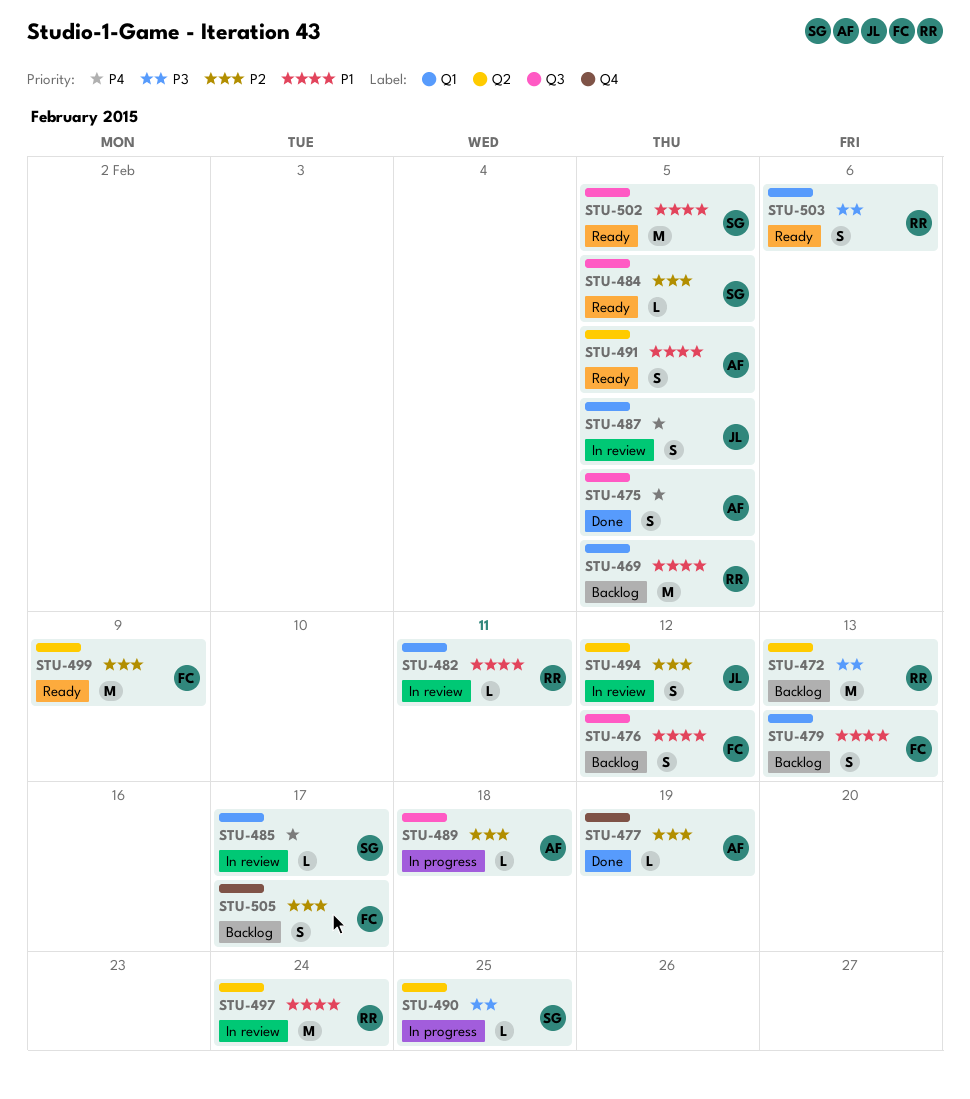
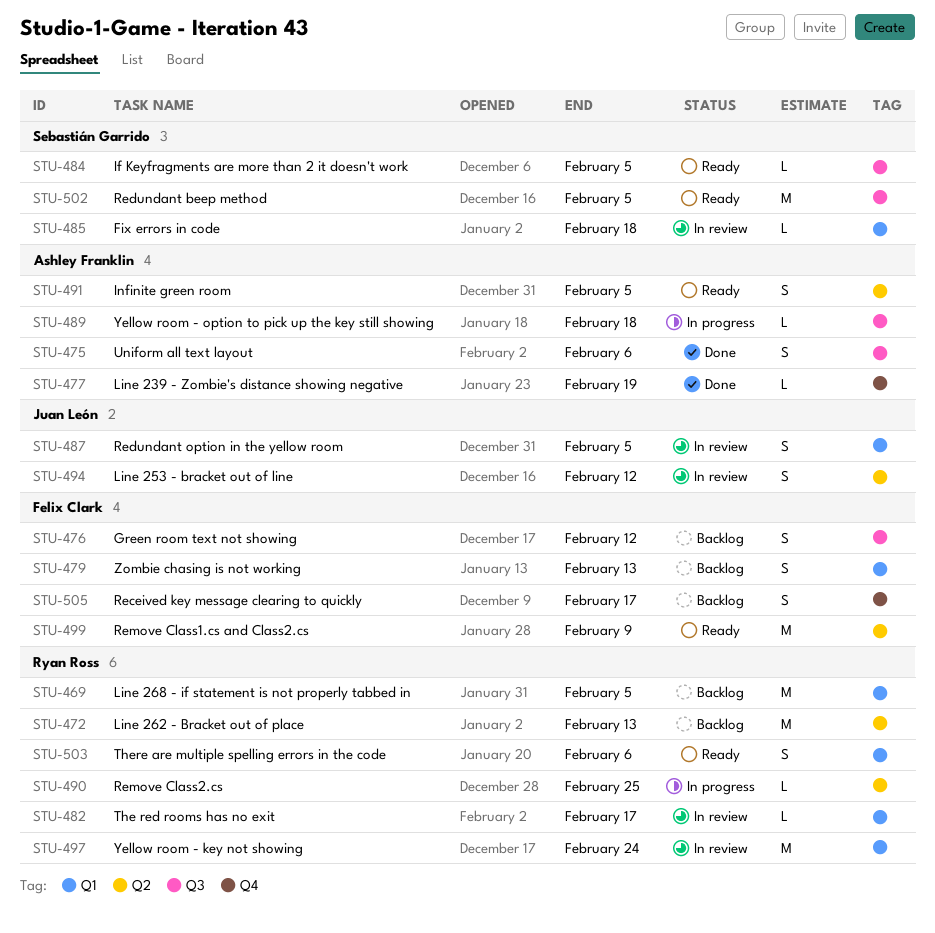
STU-475, due: Feb 5 -> Feb 6
STU-482, due: Feb 11 -> Feb 17
STU-485, due: Feb 17 -> Feb 18
STU-490, owner: Sebastián Garrido -> Ryan Ross
STU-497, label: Q2 -> Q1

